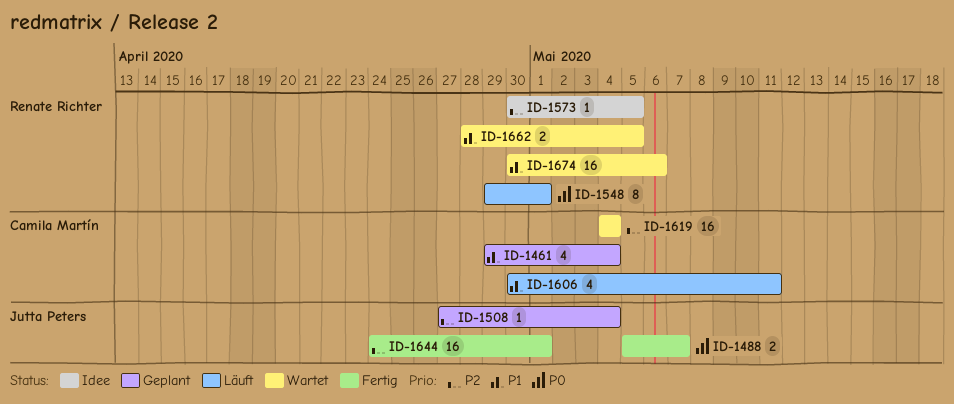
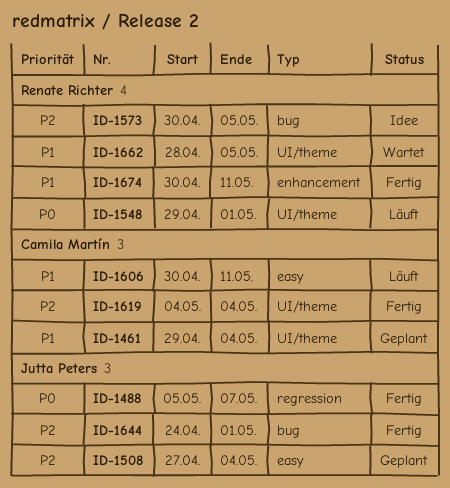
ID-1619, status: Wartet -> Fertig
ID-1674, status: Wartet -> Fertig
ID-1674, due: May 6 -> May 11

